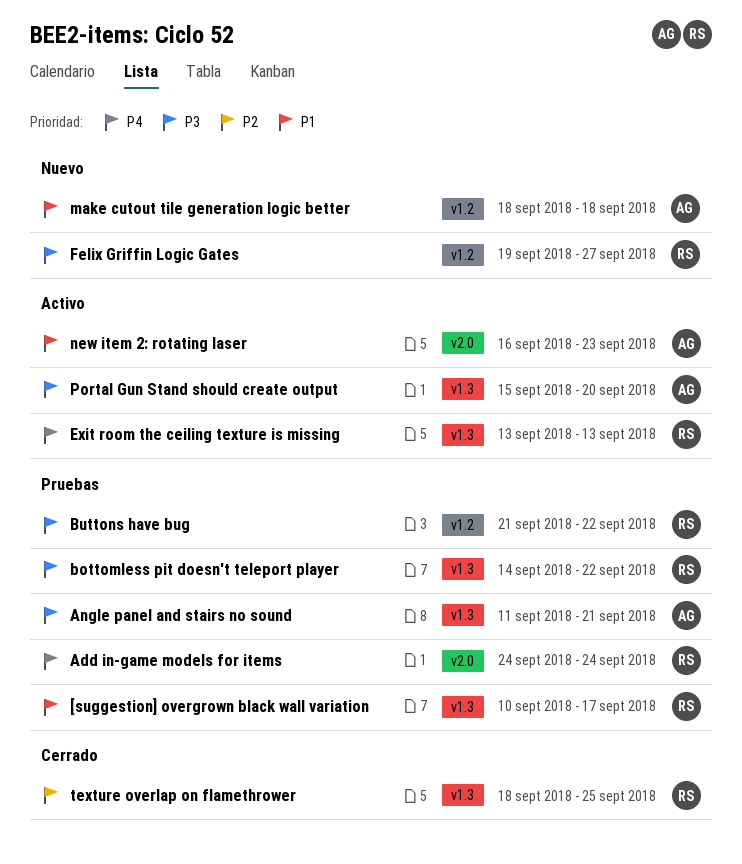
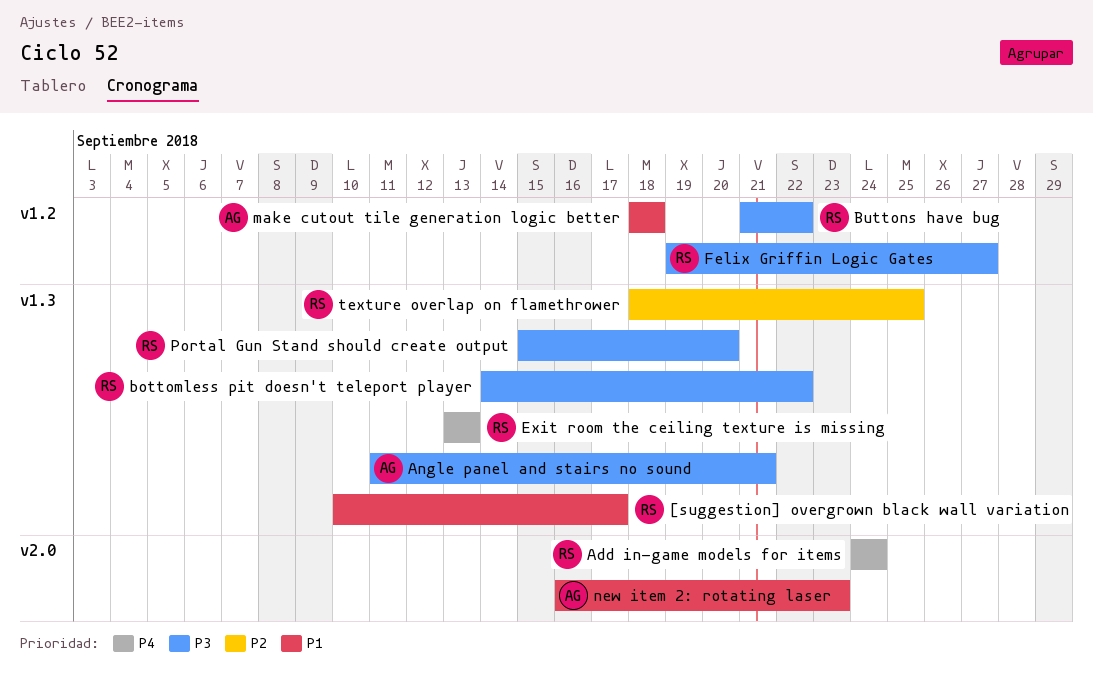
Portal Gun Stand should create output, owner: AG -> RS

